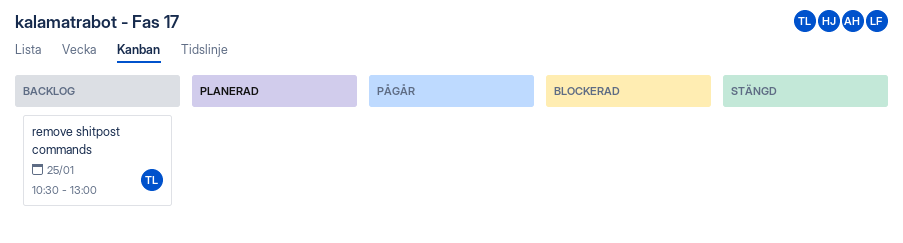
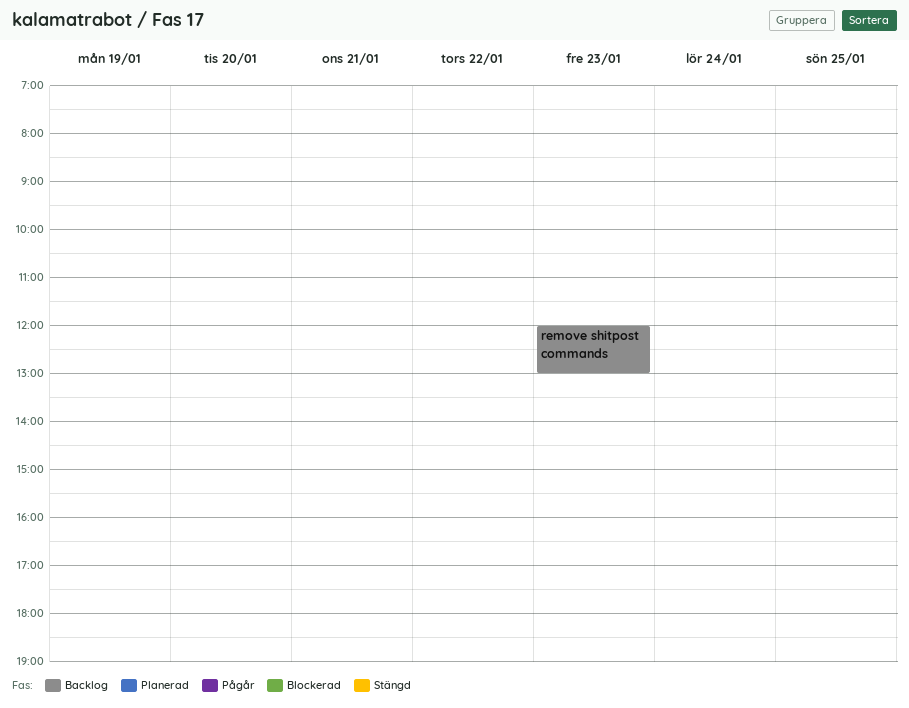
remove shitpost commands, day: Jan 25 -> Jan 23
remove shitpost commands, begins: 10:30 -> 12:00

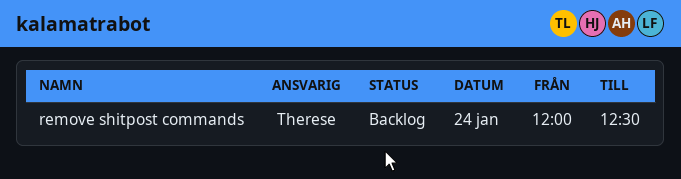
remove shitpost commands, day: Jan 23 -> Jan 24
remove shitpost commands, ends: 13:00 -> 12:30

